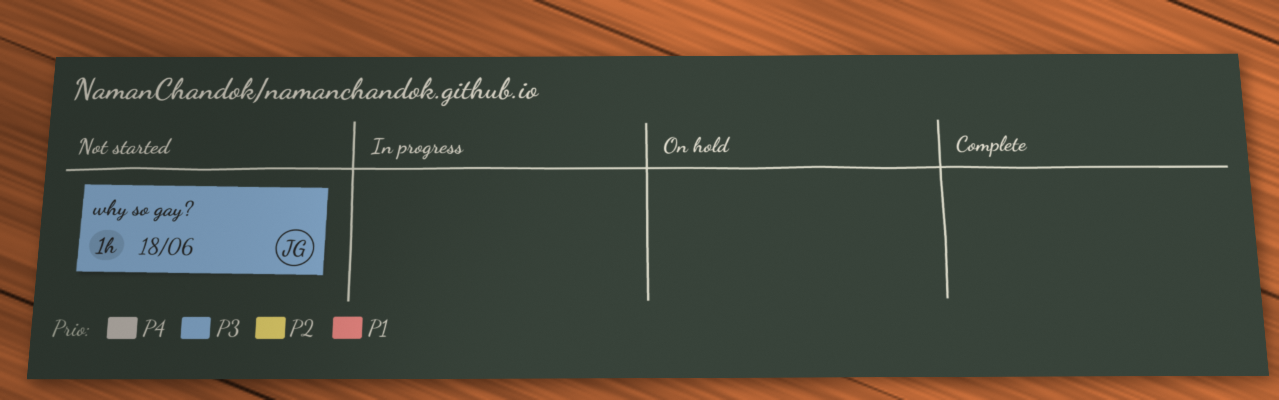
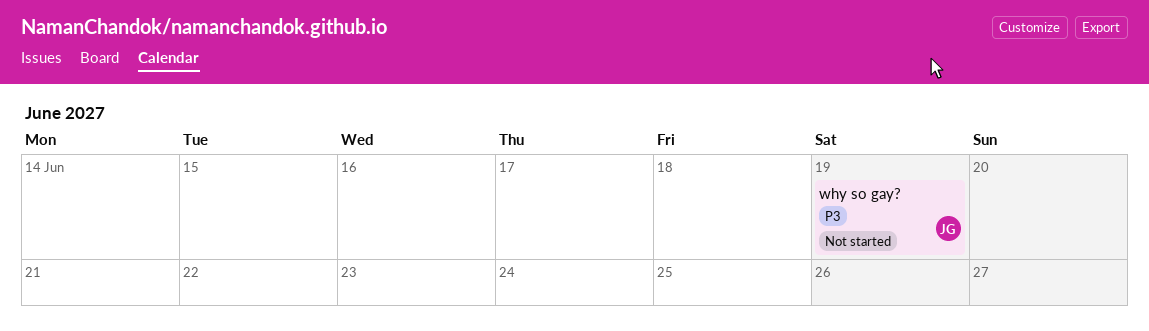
why so gay?, due: Jun 18 -> Jun 19

